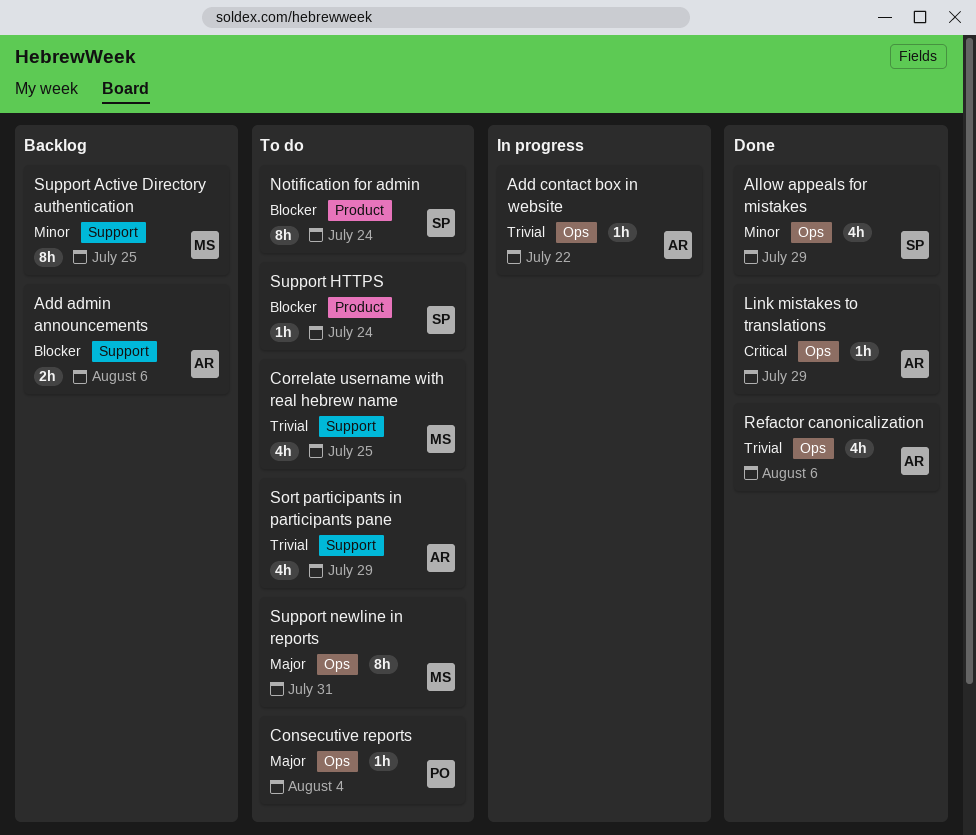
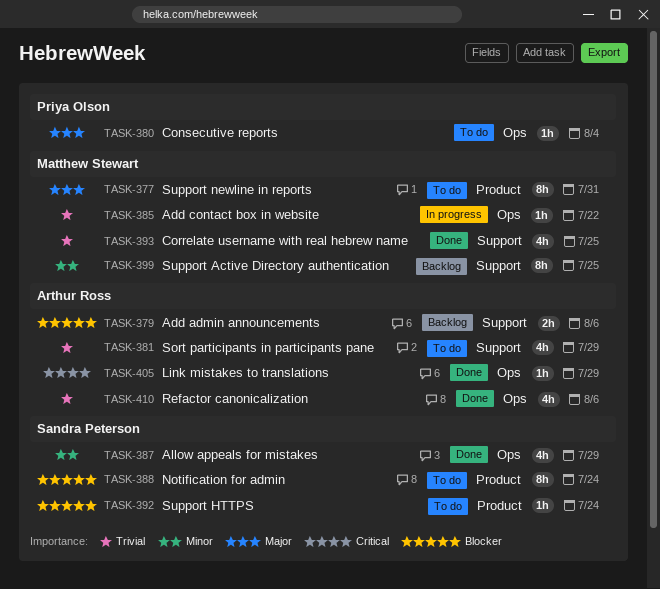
Add contact box in website, owner: Arthur Ross -> Matthew Stewart
Correlate username with real hebrew name, status: To do -> Done
Support newline in reports, label: Ops -> Product

